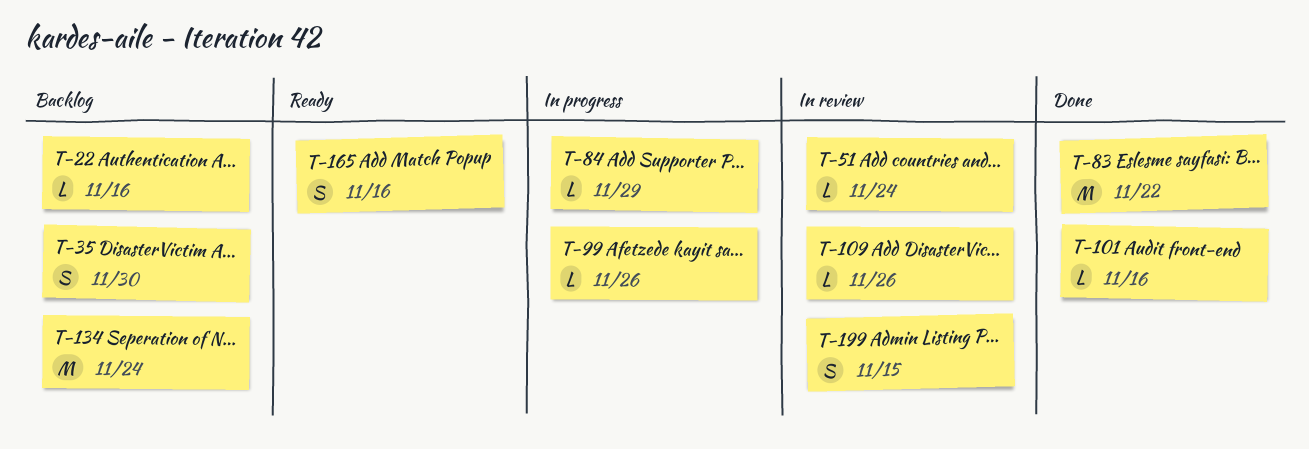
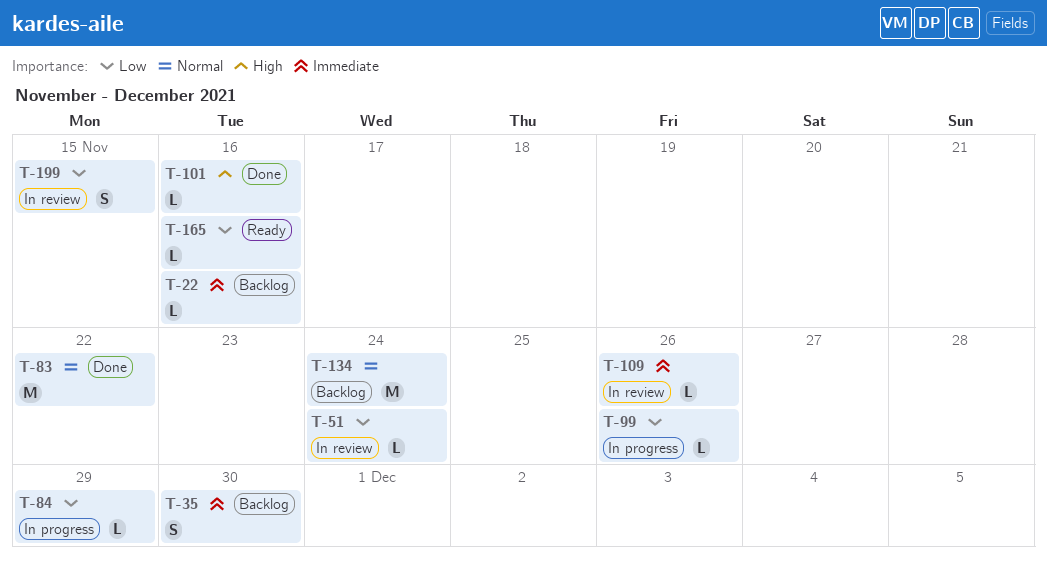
T-165, estimate: S -> L

